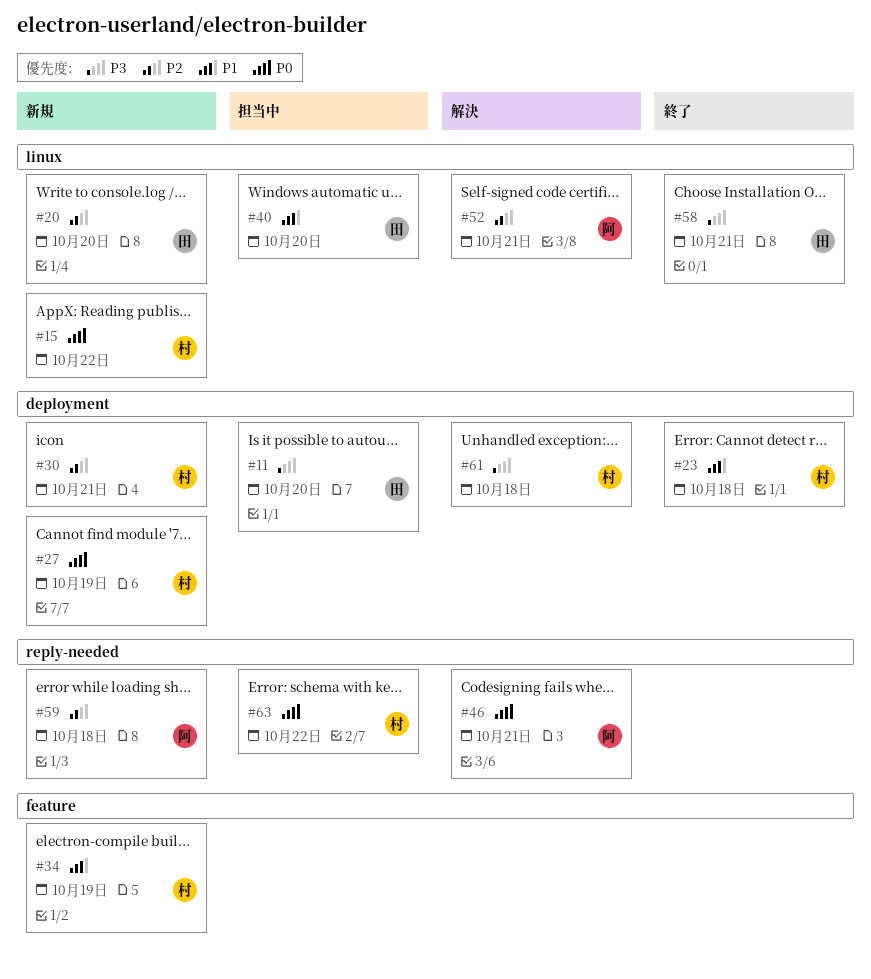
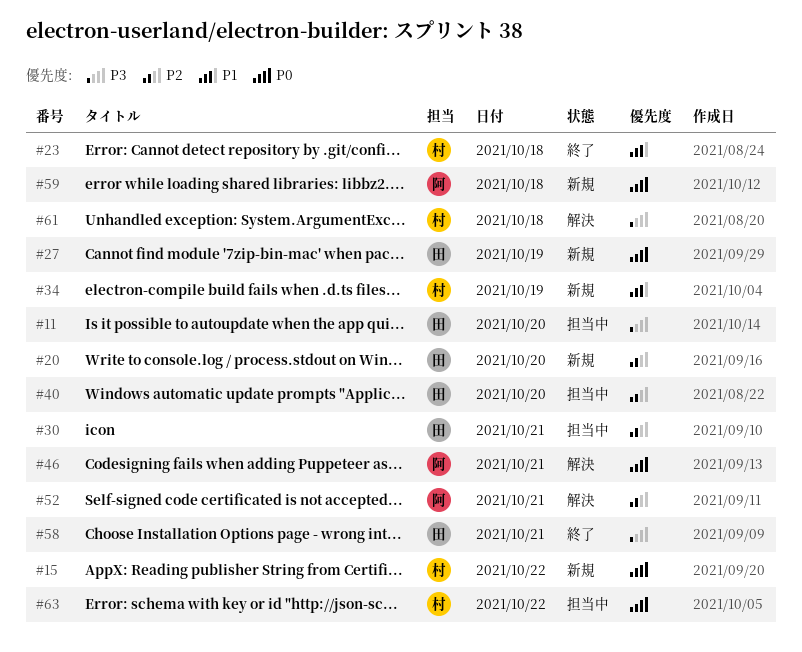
#27, owner: 村 -> 田
#30, status: 新規 -> 担当中
#30, owner: 村 -> 田
#40, priority: P1 -> P2
#59, priority: P2 -> P0

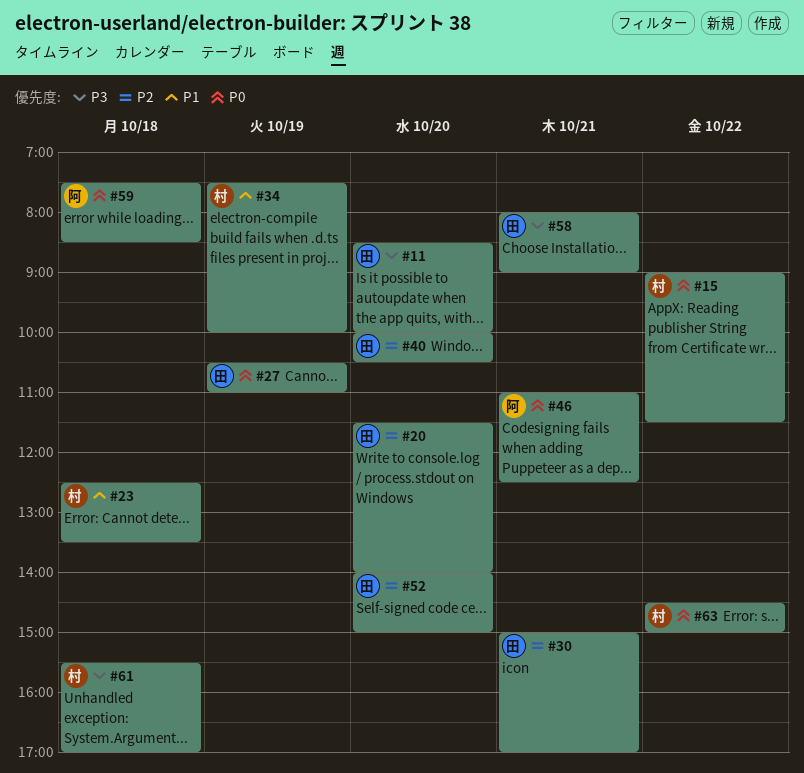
#52, owner: 阿 -> 田
#52, day: Oct 21 -> Oct 20

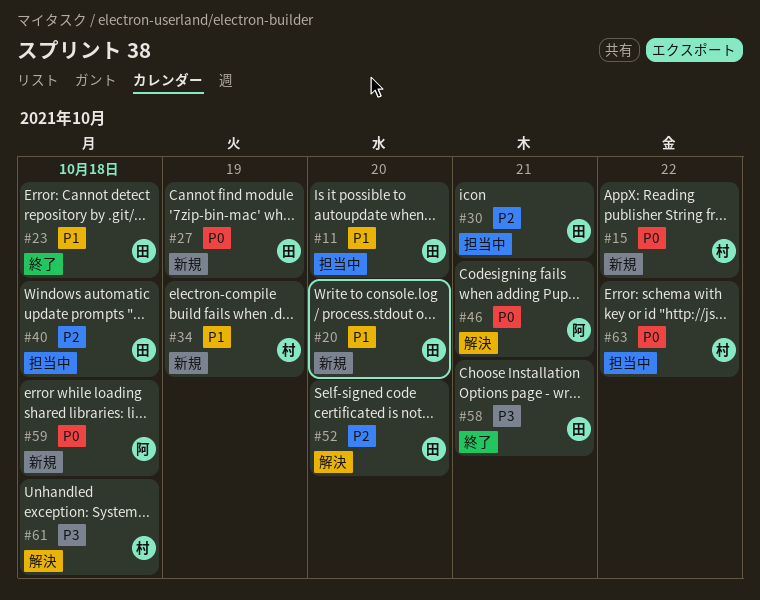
#11, priority: P3 -> P1
#20, priority: P2 -> P1
#23, owner: 村 -> 田
#40, day: Oct 20 -> Oct 18

